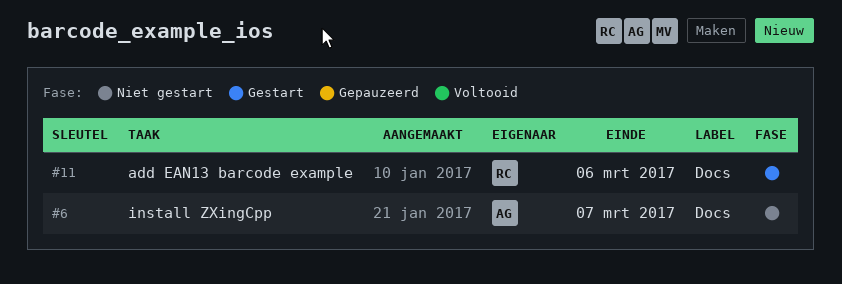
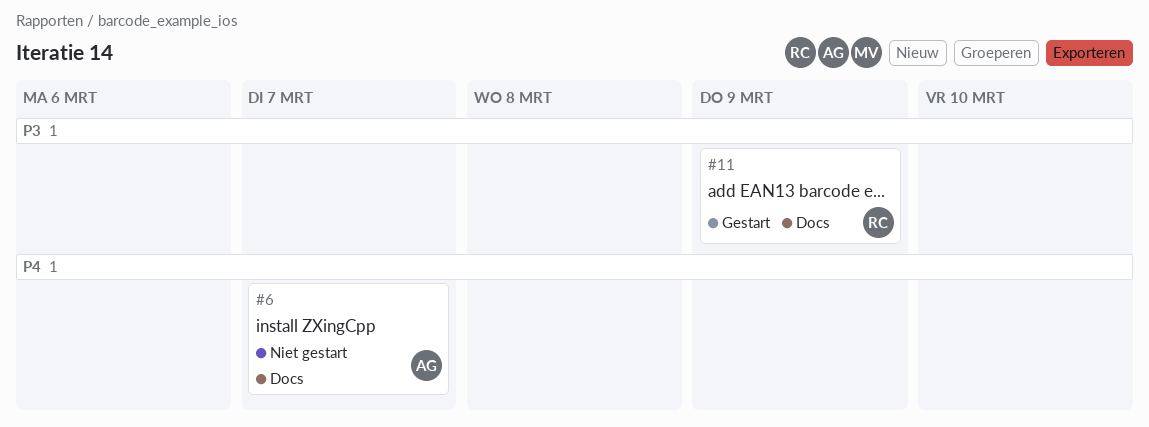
#11, due: Mar 6 -> Mar 9

